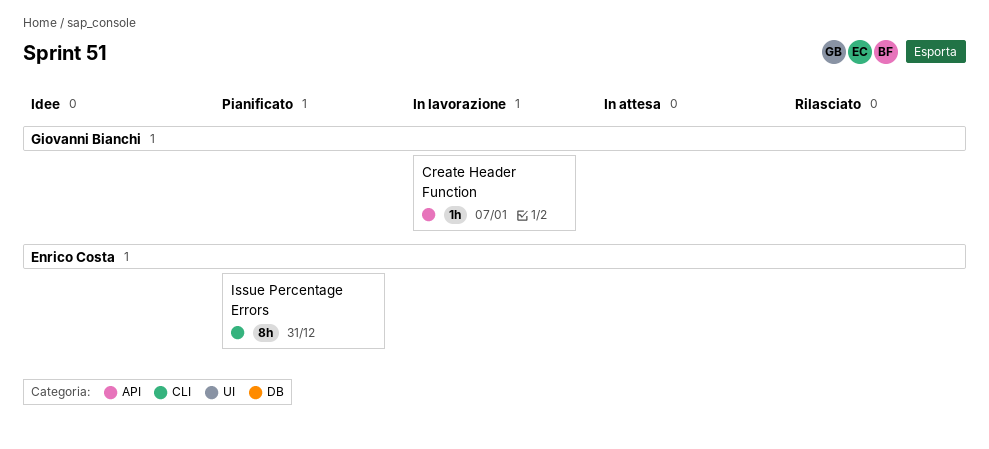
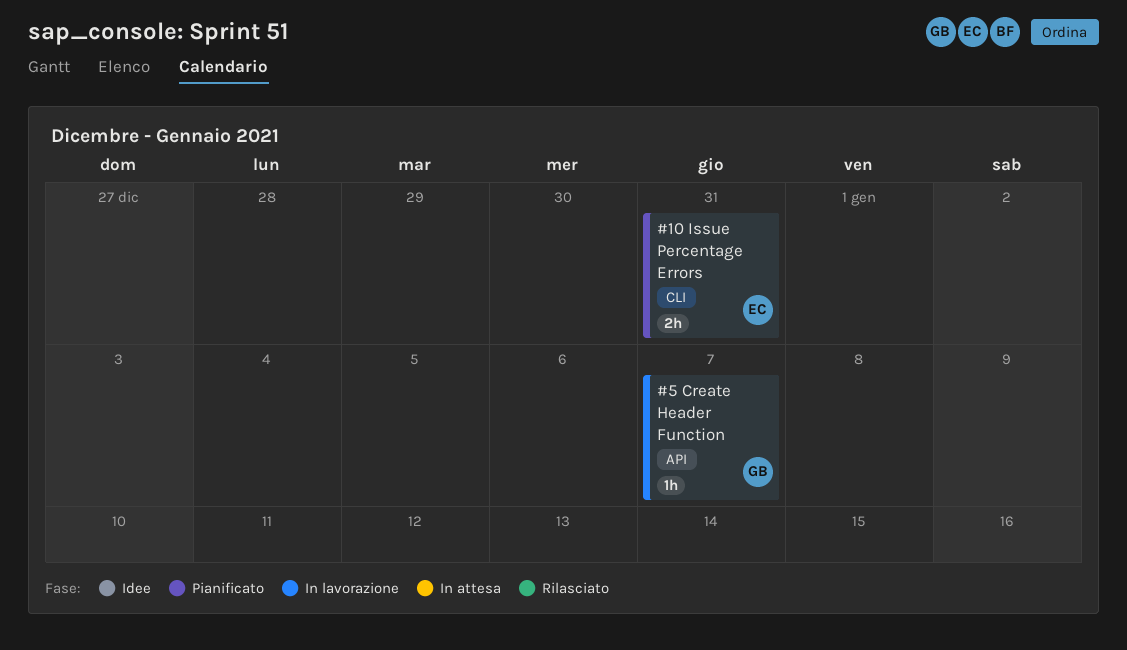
Issue Percentage Errors, estimate: 8h -> 2h

